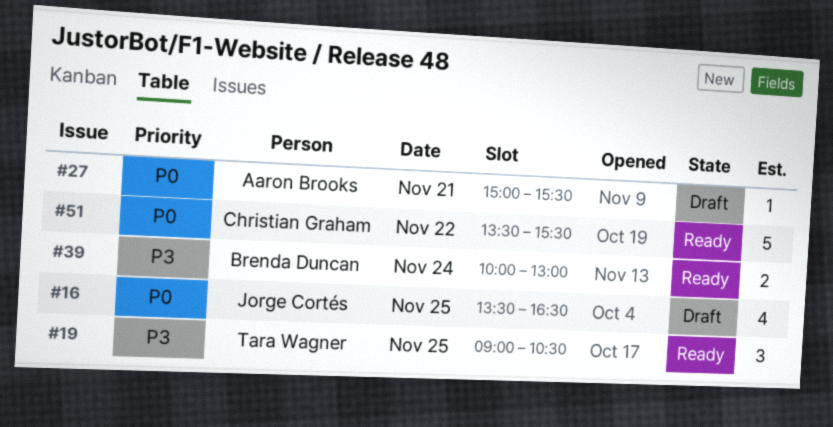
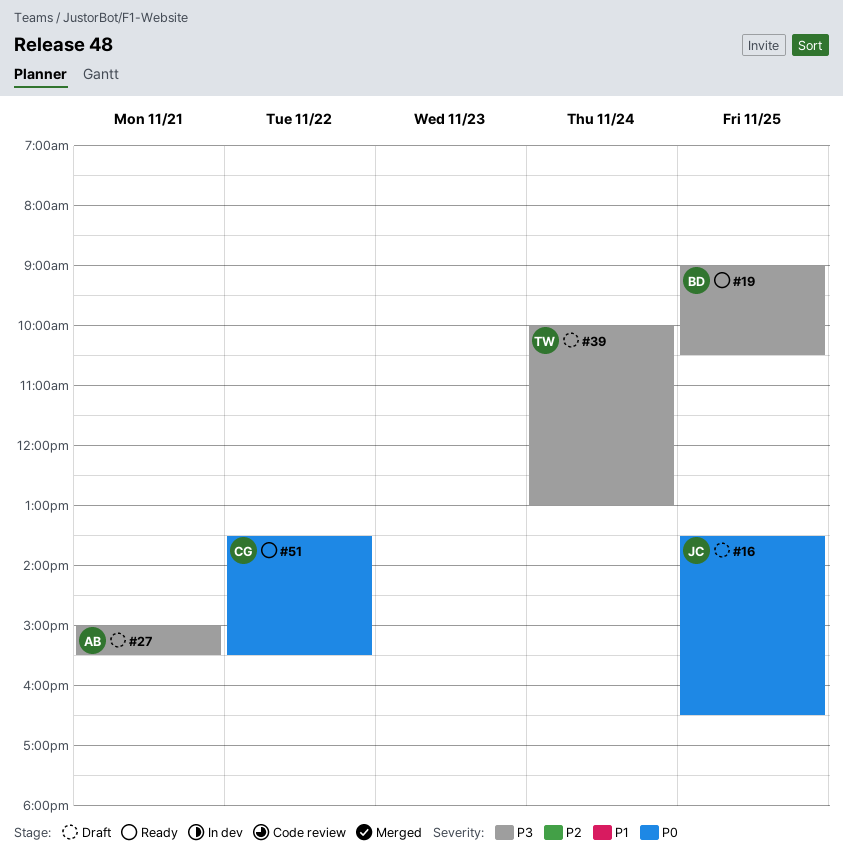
#19, owner: Tara Wagner -> Brenda Duncan
#27, priority: P0 -> P3
#39, status: Ready -> Draft
#39, owner: Brenda Duncan -> Tara Wagner

